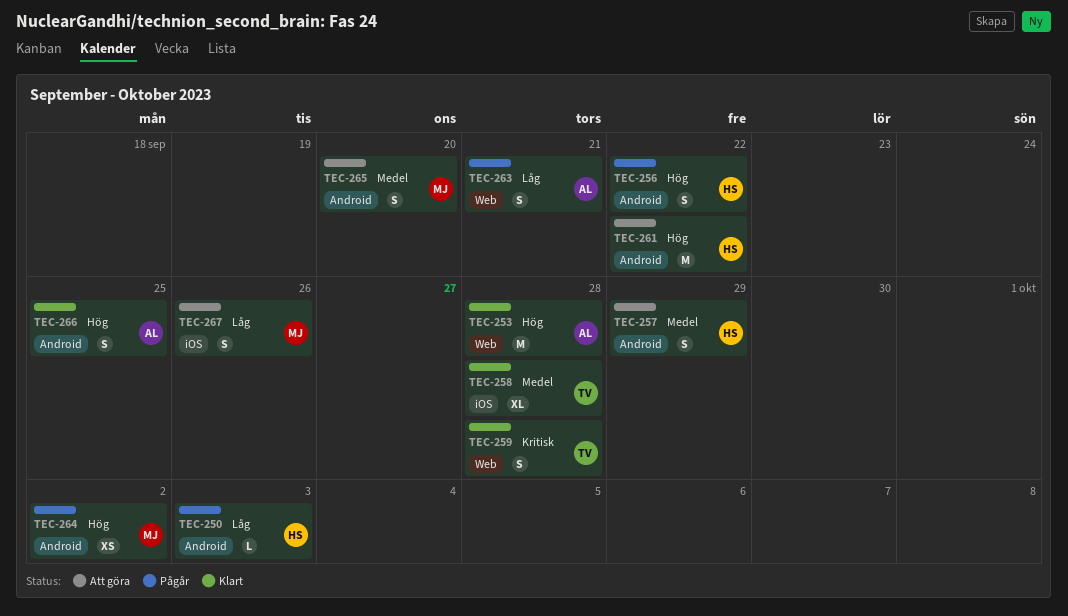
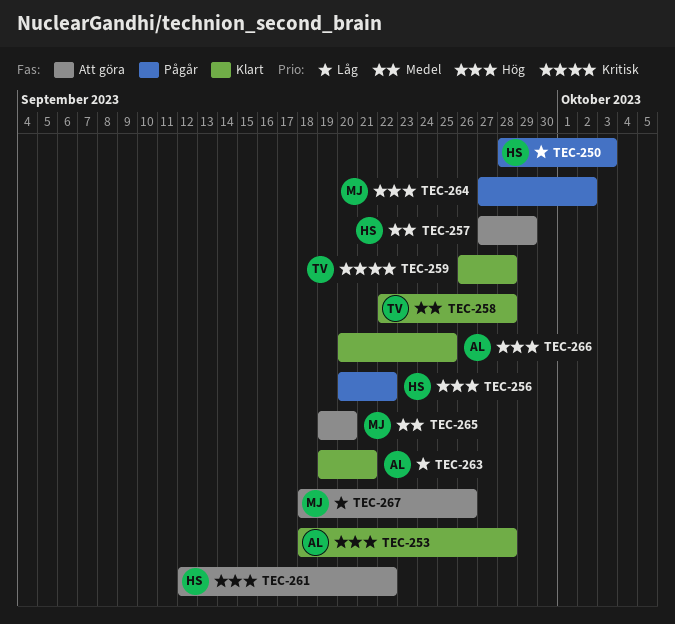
TEC-263, status: Pågår -> Klart

